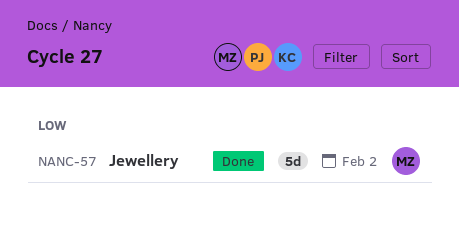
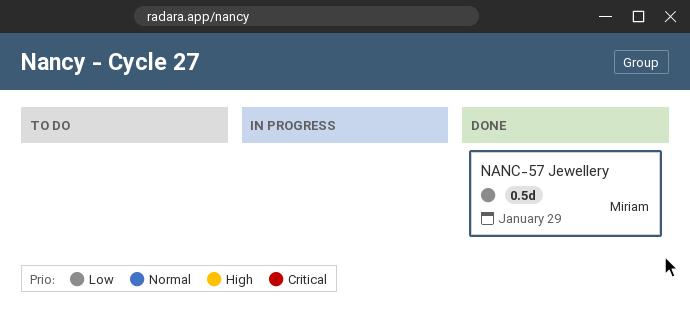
NANC-57, estimate: 5d -> 0.5d
NANC-57, due: Feb 2 -> Jan 29

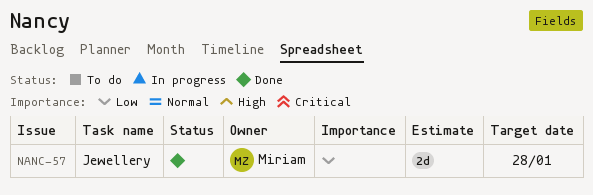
NANC-57, estimate: 0.5d -> 2d
NANC-57, due: Jan 29 -> Jan 28

